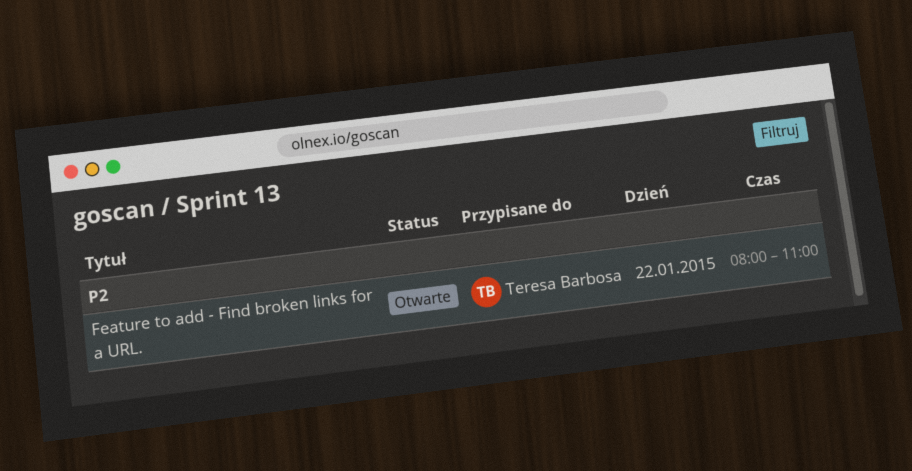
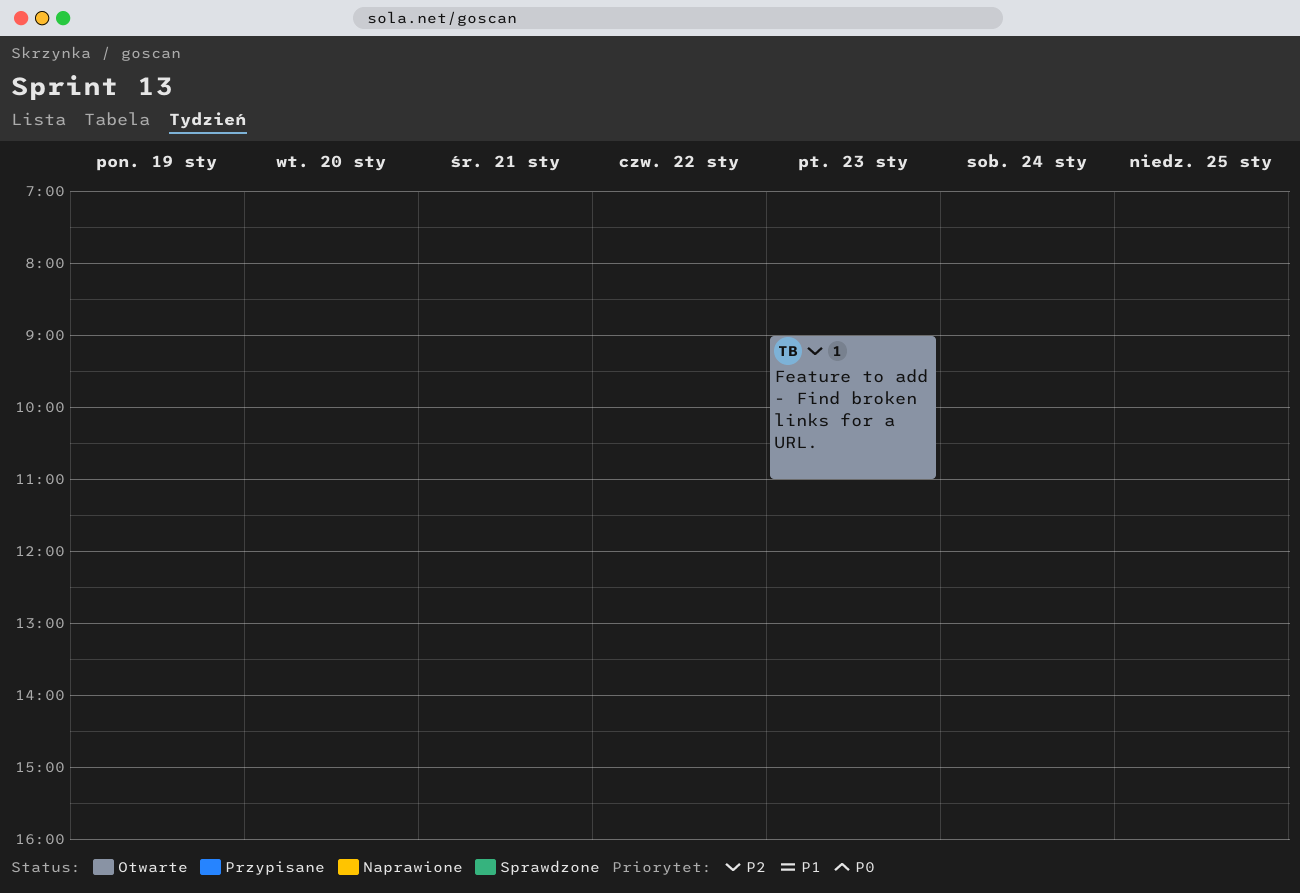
Feature to add - Find broken links for a URL., day: Jan 22 -> Jan 23
Feature to add - Find broken links for a URL., begins: 08:00 -> 09:00

